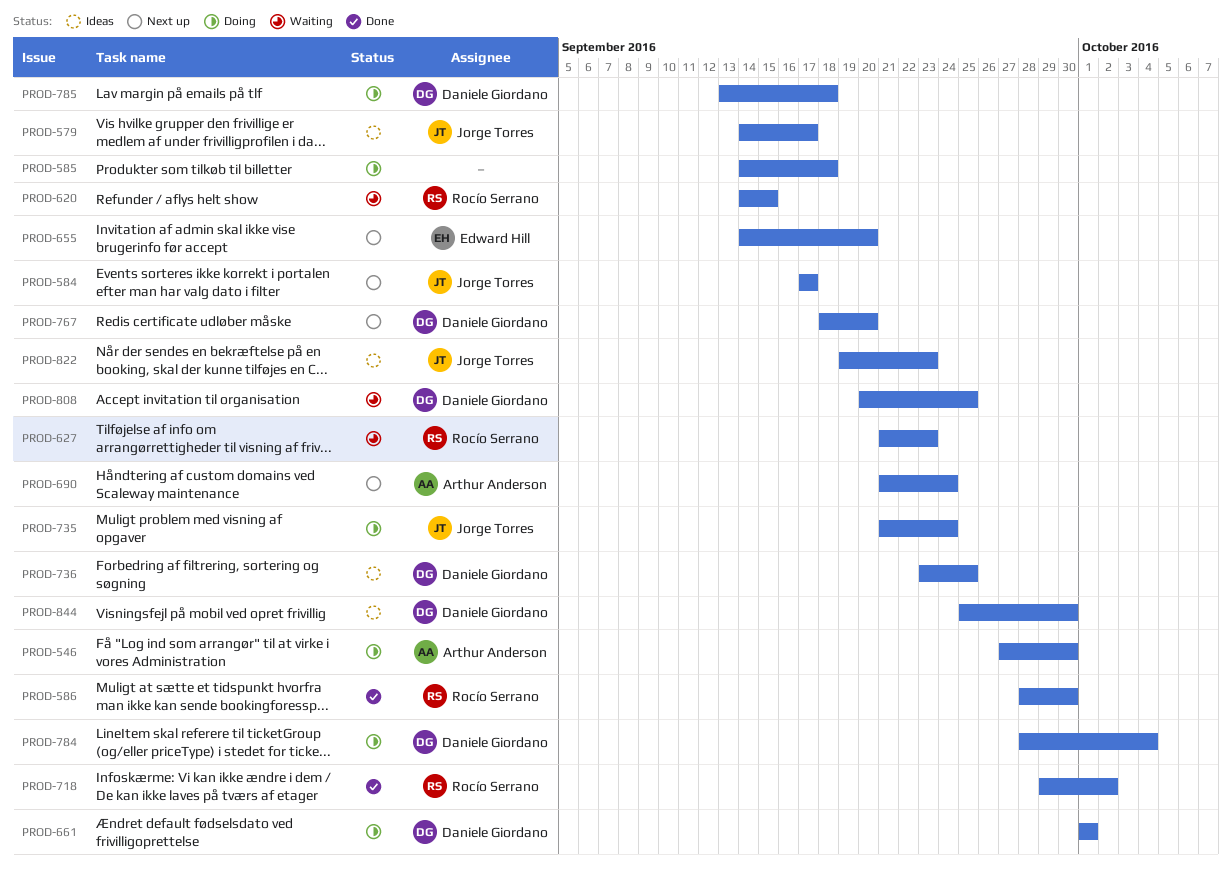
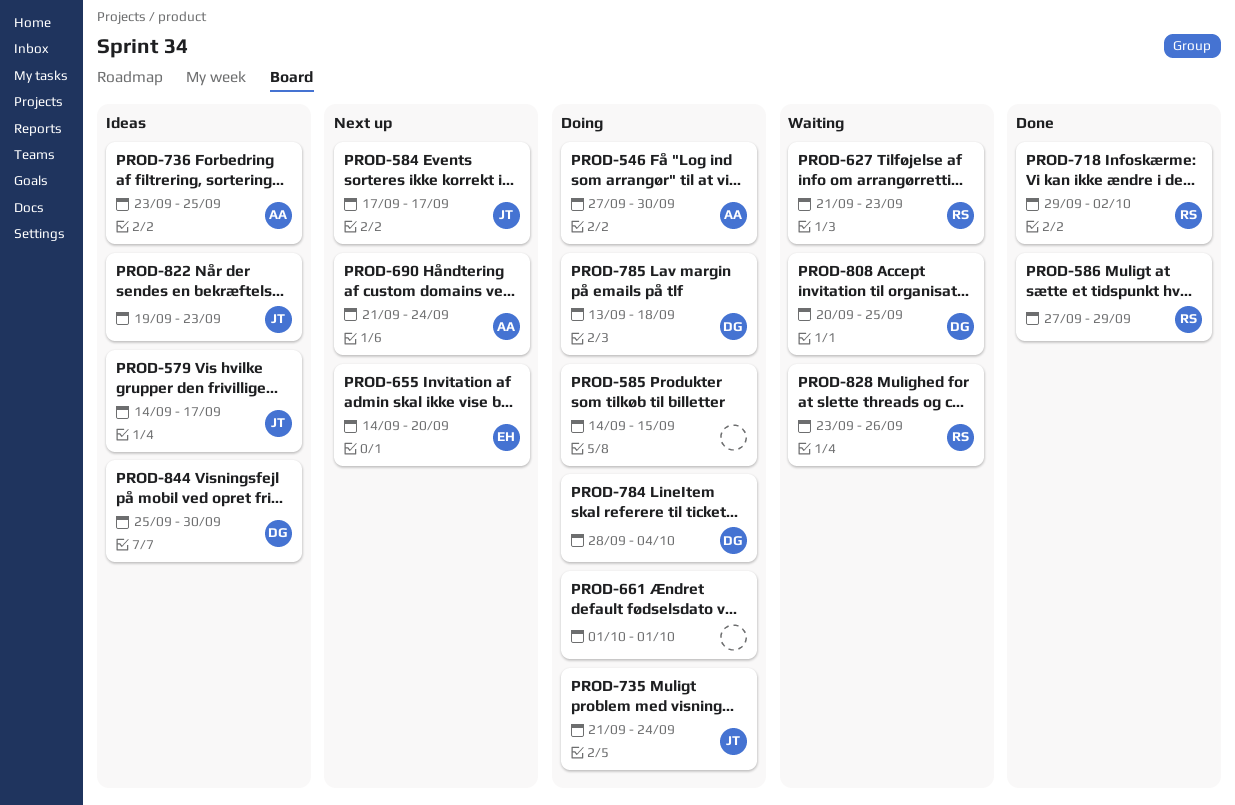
PROD-585, due: Sep 18 -> Sep 15
PROD-586, start: Sep 28 -> Sep 27
PROD-586, due: Sep 30 -> Sep 29
PROD-620: present -> none
PROD-661, owner: Daniele Giordano -> none
PROD-736, owner: Daniele Giordano -> Arthur Anderson
PROD-767: present -> none
PROD-828: none -> present

